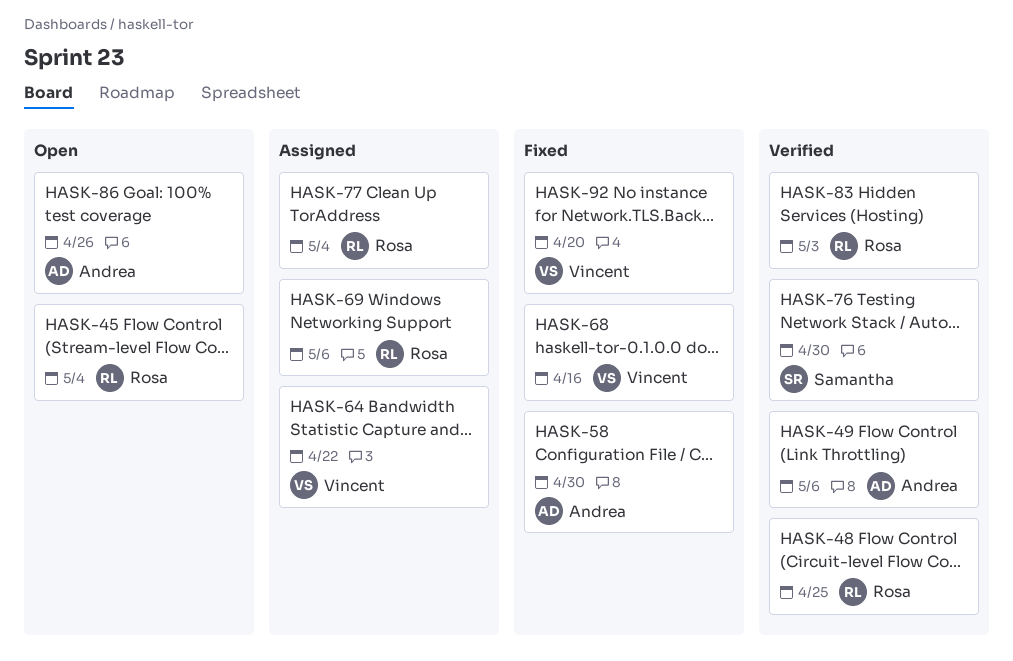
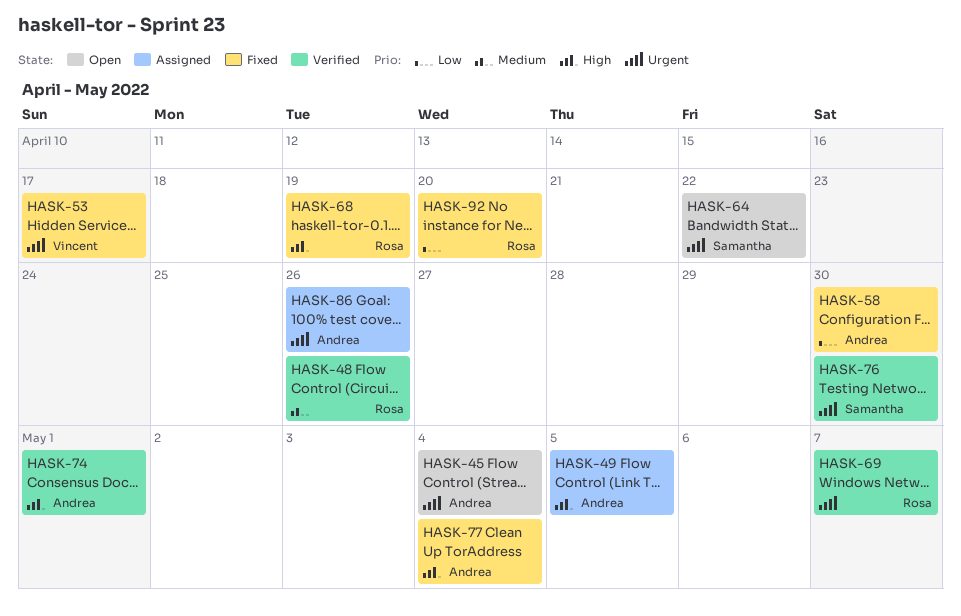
HASK-45, owner: Rosa -> Andrea
HASK-48, due: Apr 25 -> Apr 26
HASK-49, status: Verified -> Assigned
HASK-49, due: May 6 -> May 5
HASK-53: none -> present
HASK-64, status: Assigned -> Open
HASK-64, owner: Vincent -> Samantha
HASK-68, owner: Vincent -> Rosa
HASK-68, due: Apr 16 -> Apr 19
HASK-69, status: Assigned -> Verified
HASK-69, due: May 6 -> May 7
HASK-74: none -> present
HASK-77, status: Assigned -> Fixed
HASK-77, owner: Rosa -> Andrea
HASK-83: present -> none
HASK-86, status: Open -> Assigned
HASK-92, owner: Vincent -> Rosa

